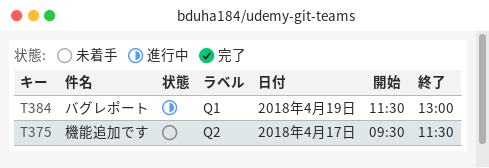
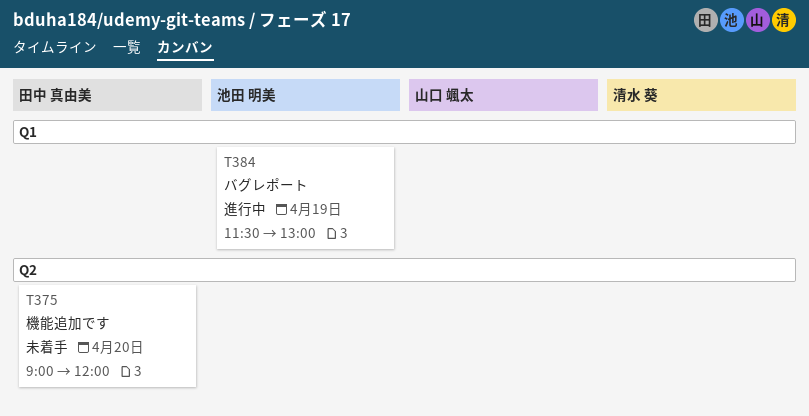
T375, day: Apr 17 -> Apr 20
T375, begins: 09:30 -> 09:00
T375, ends: 11:30 -> 12:00

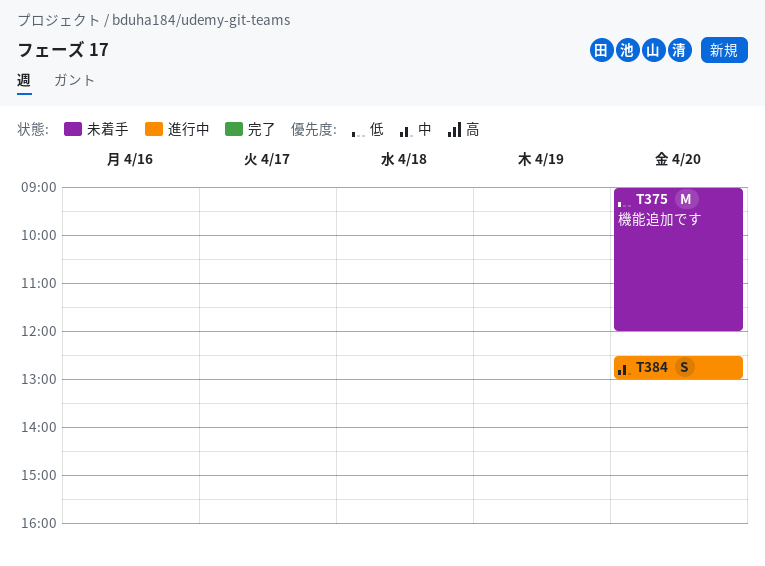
T384, day: Apr 19 -> Apr 20
T384, begins: 11:30 -> 12:30

